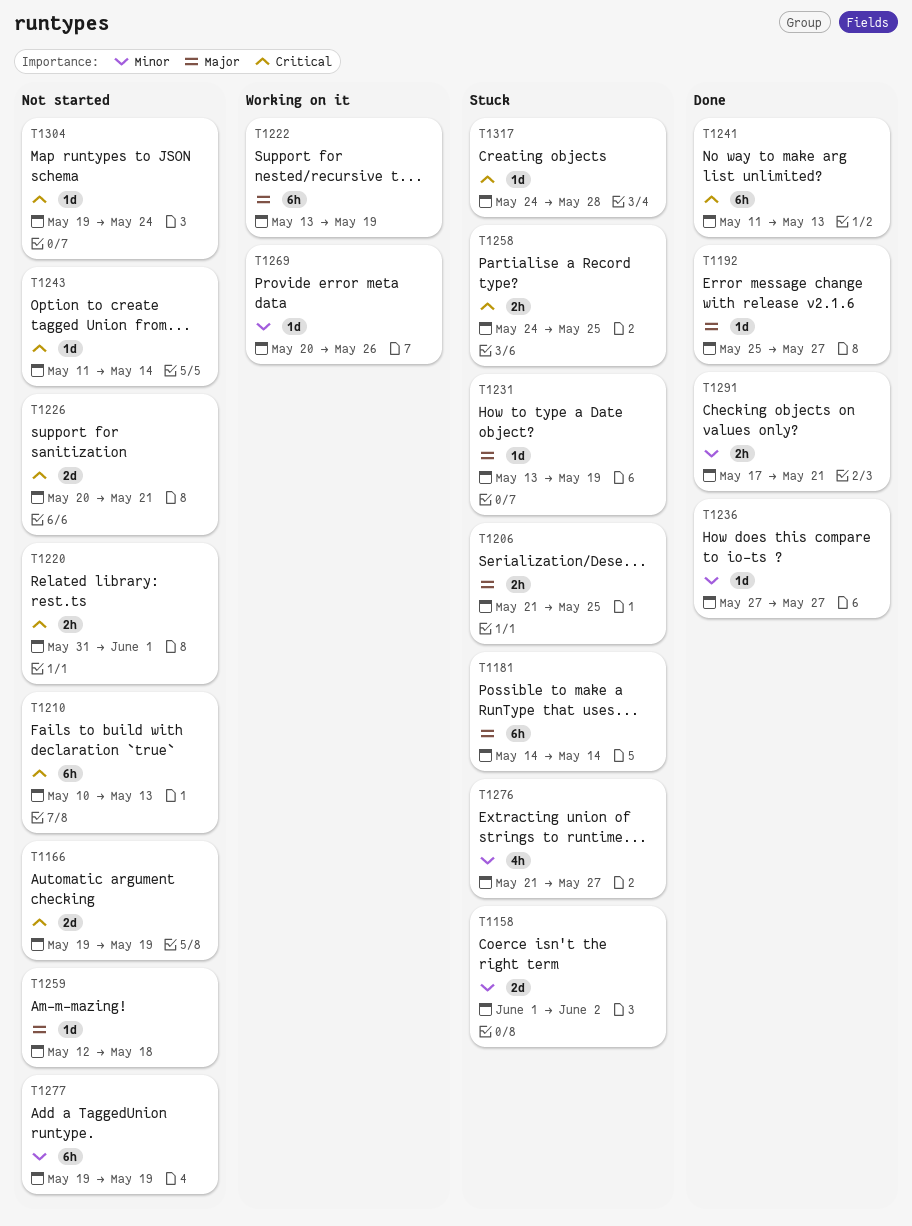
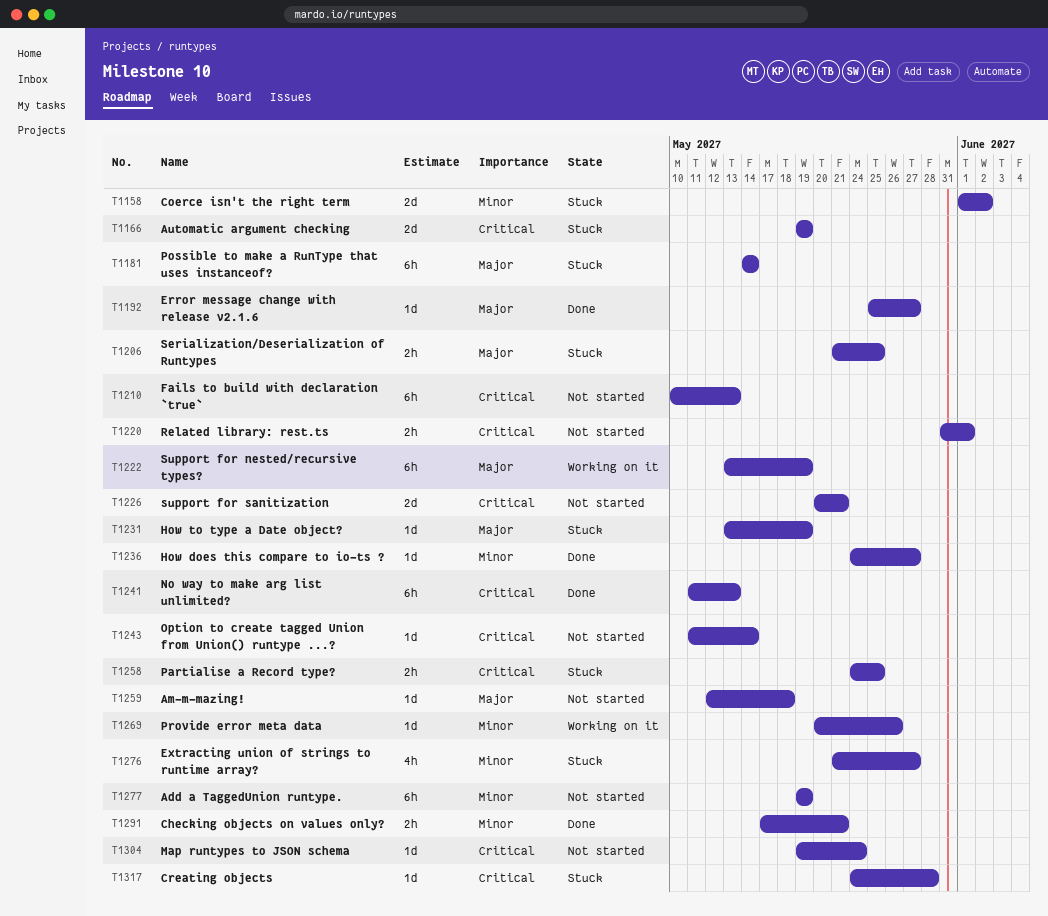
T1166, status: Not started -> Stuck
T1236, start: May 27 -> May 24

